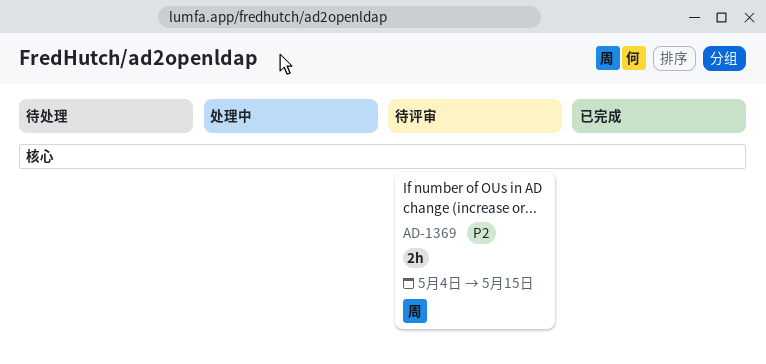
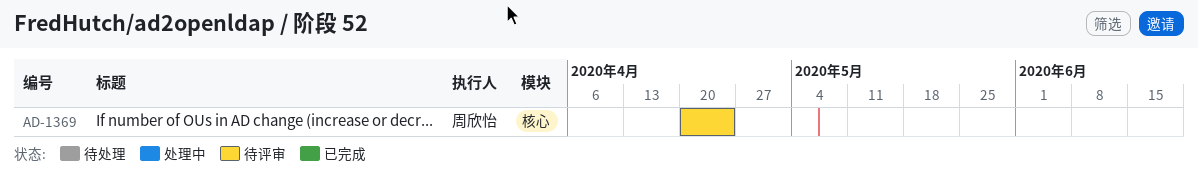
AD-1369, start: May 4 -> Apr 20
AD-1369, due: May 15 -> Apr 24

